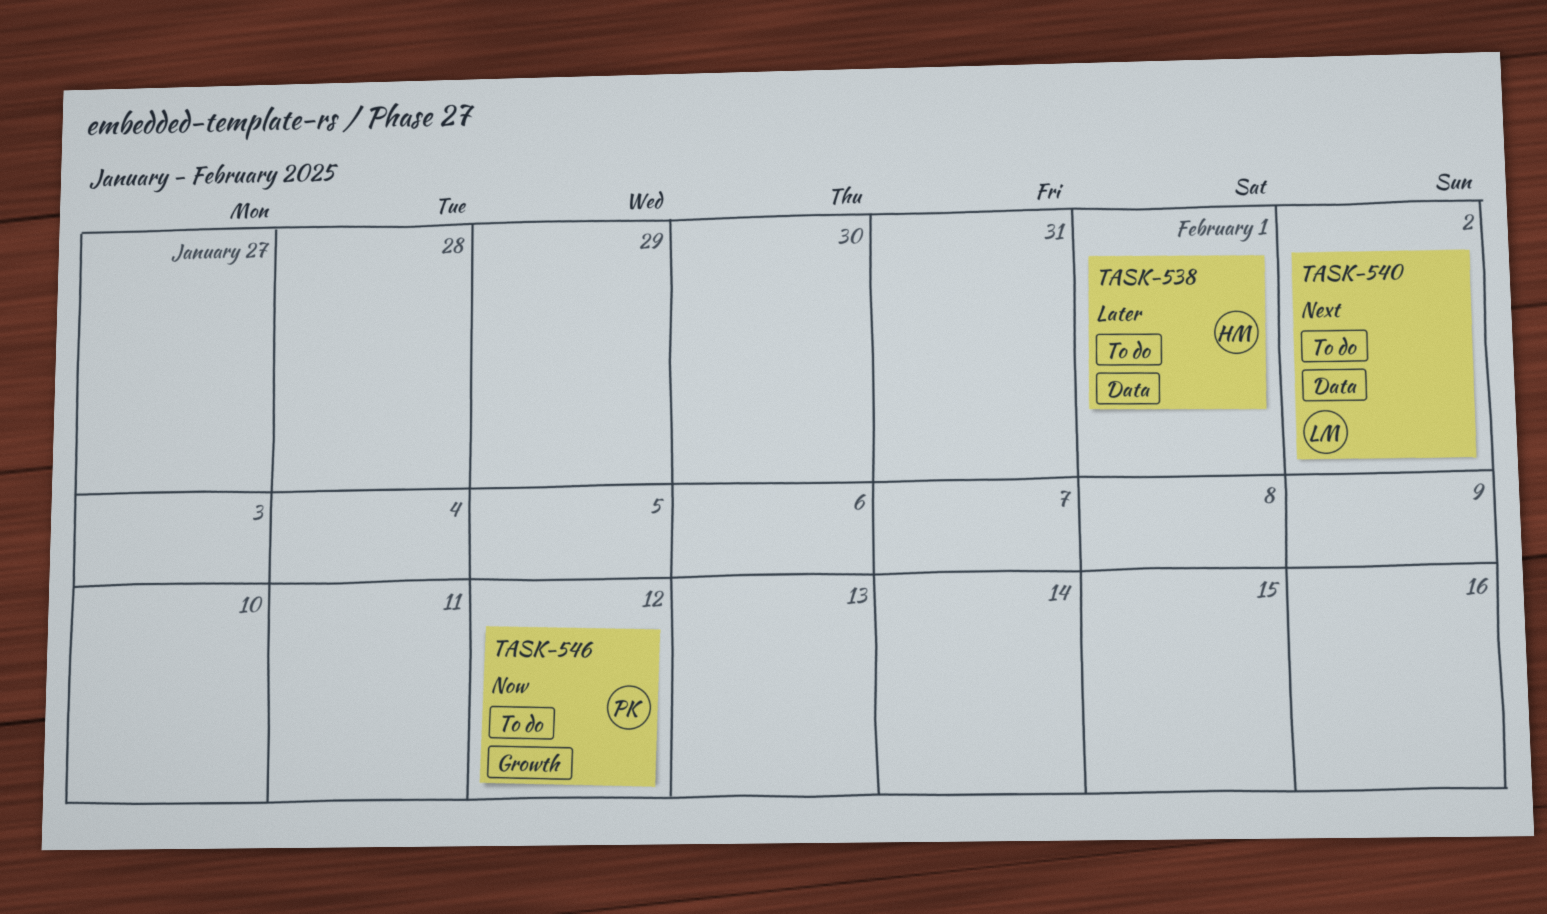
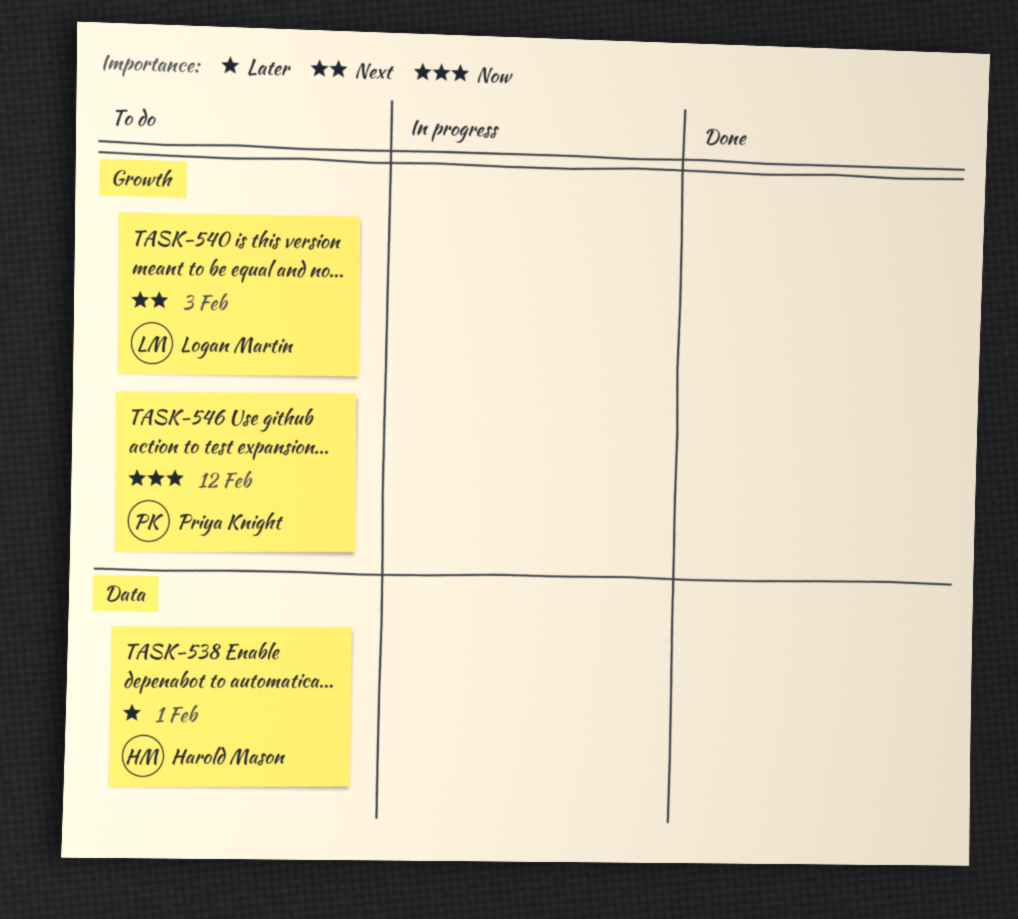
TASK-540, label: Data -> Growth
TASK-540, due: Feb 2 -> Feb 3

